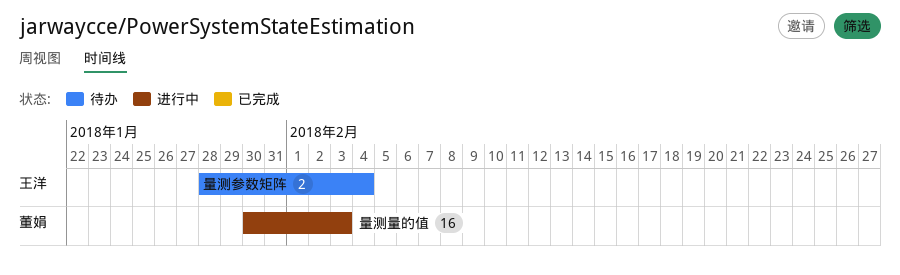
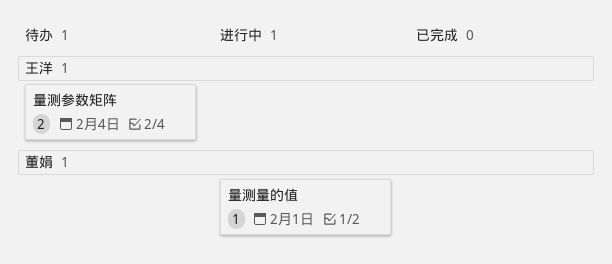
量测量的值, estimate: 16 -> 1
量测量的值, due: Feb 3 -> Feb 1

